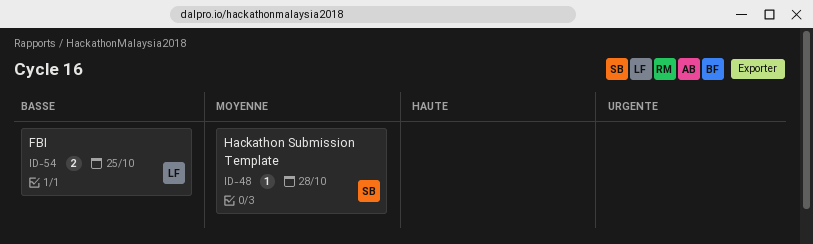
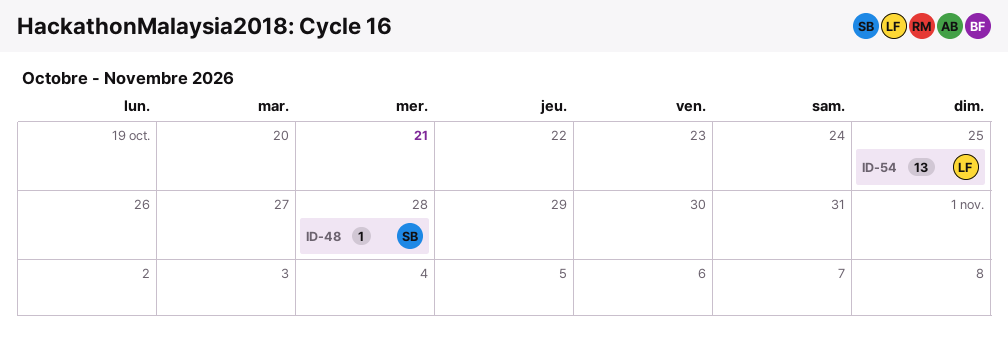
ID-54, estimate: 2 -> 13

